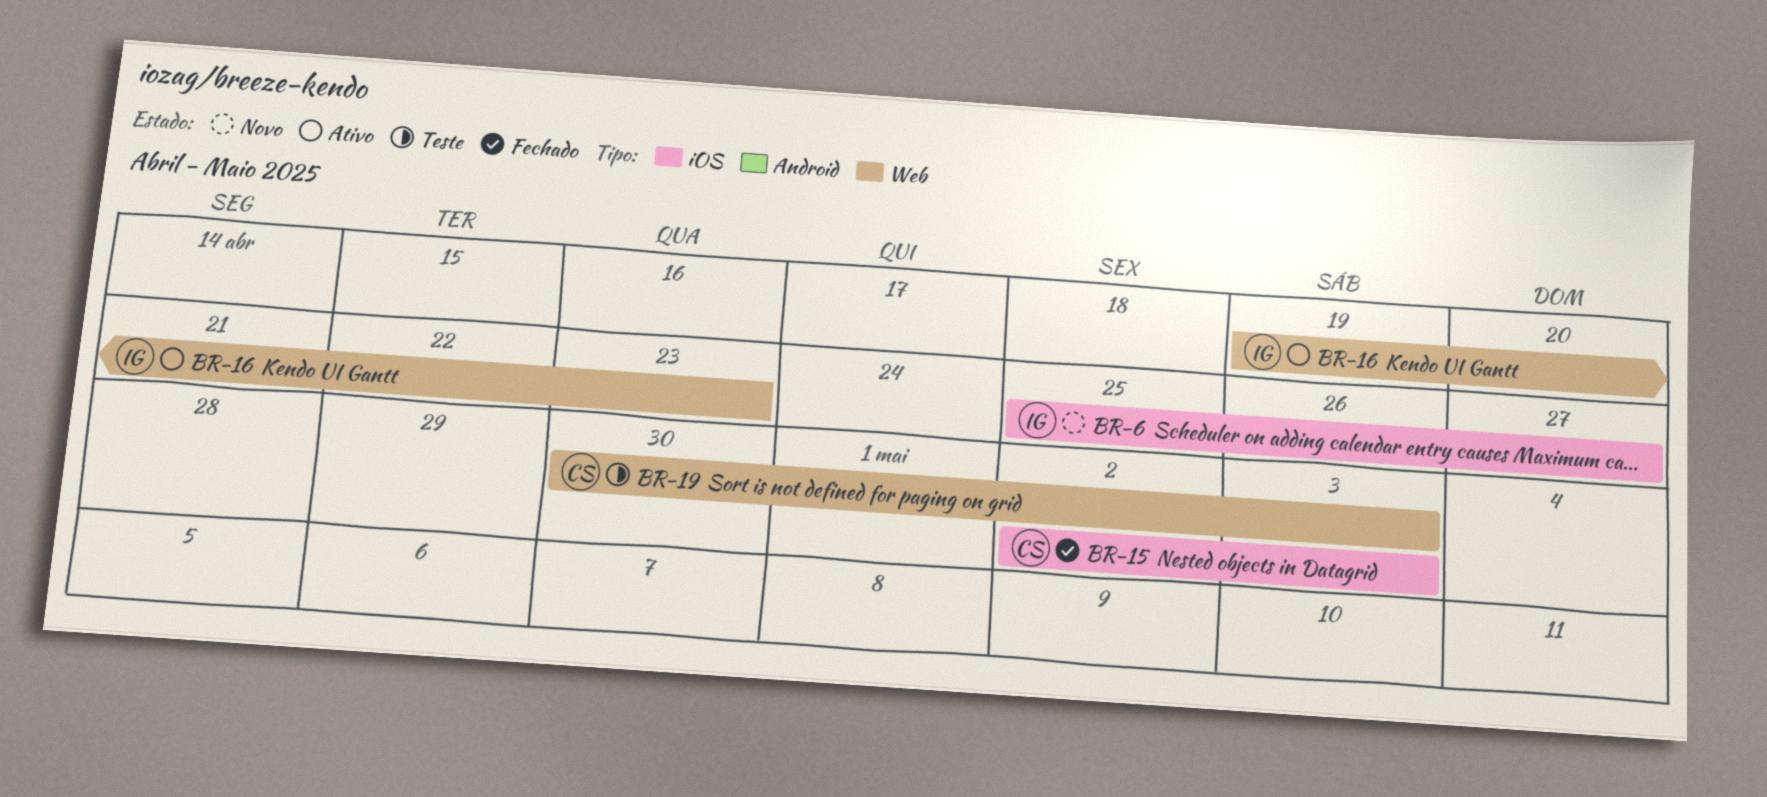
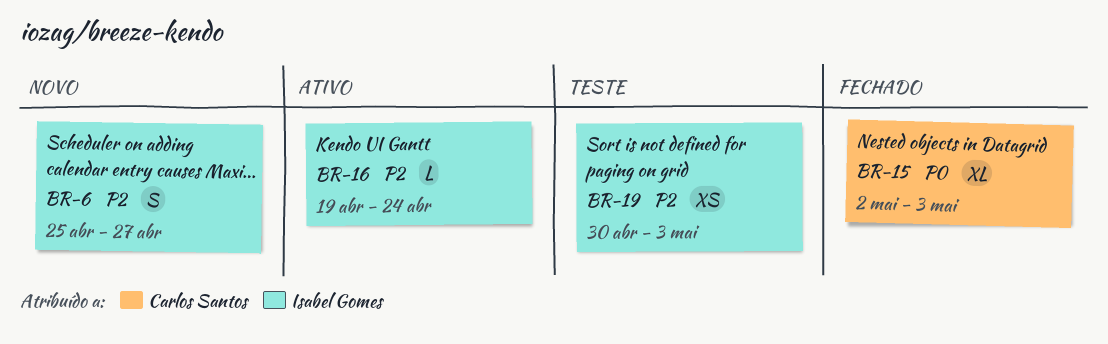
BR-16, due: Apr 23 -> Apr 24
BR-19, owner: Carlos Santos -> Isabel Gomes

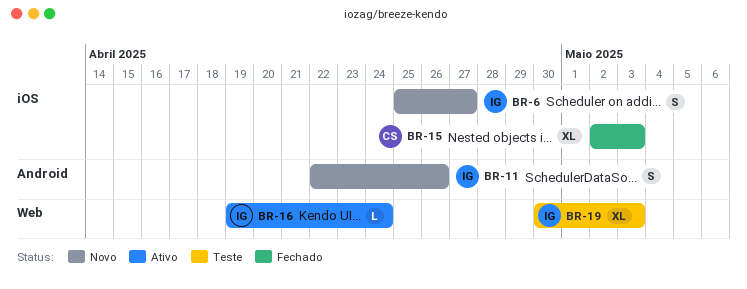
BR-11: none -> present
BR-19, estimate: XS -> XL

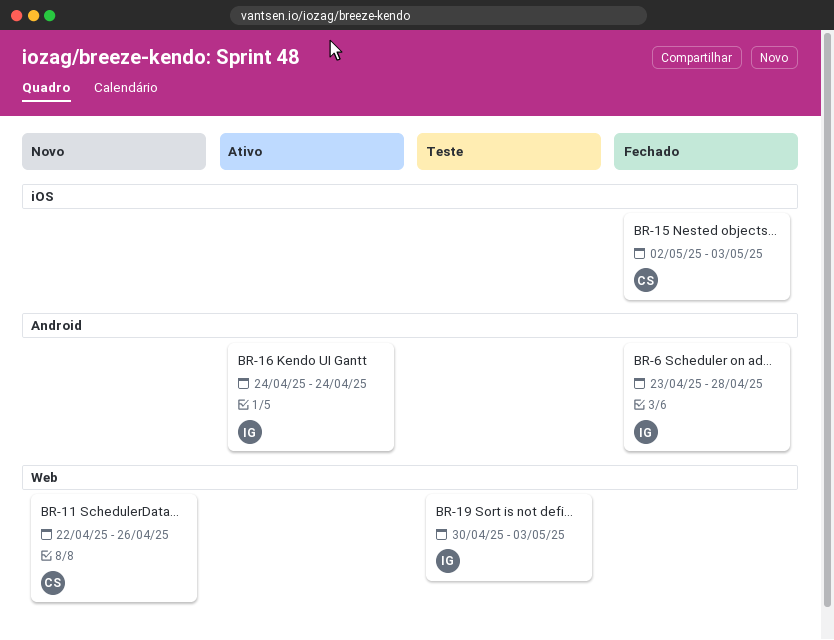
BR-6, status: Novo -> Fechado
BR-6, label: iOS -> Android
BR-6, start: Apr 25 -> Apr 23
BR-6, due: Apr 27 -> Apr 28
BR-11, owner: IG -> CS
BR-11, label: Android -> Web
BR-16, label: Web -> Android
BR-16, start: Apr 19 -> Apr 24

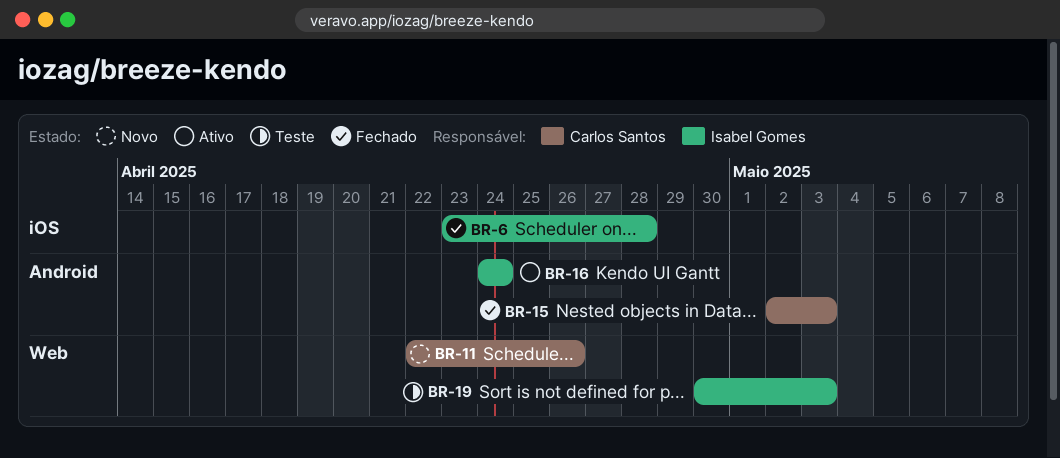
BR-6, label: Android -> iOS
BR-15, label: iOS -> Android

